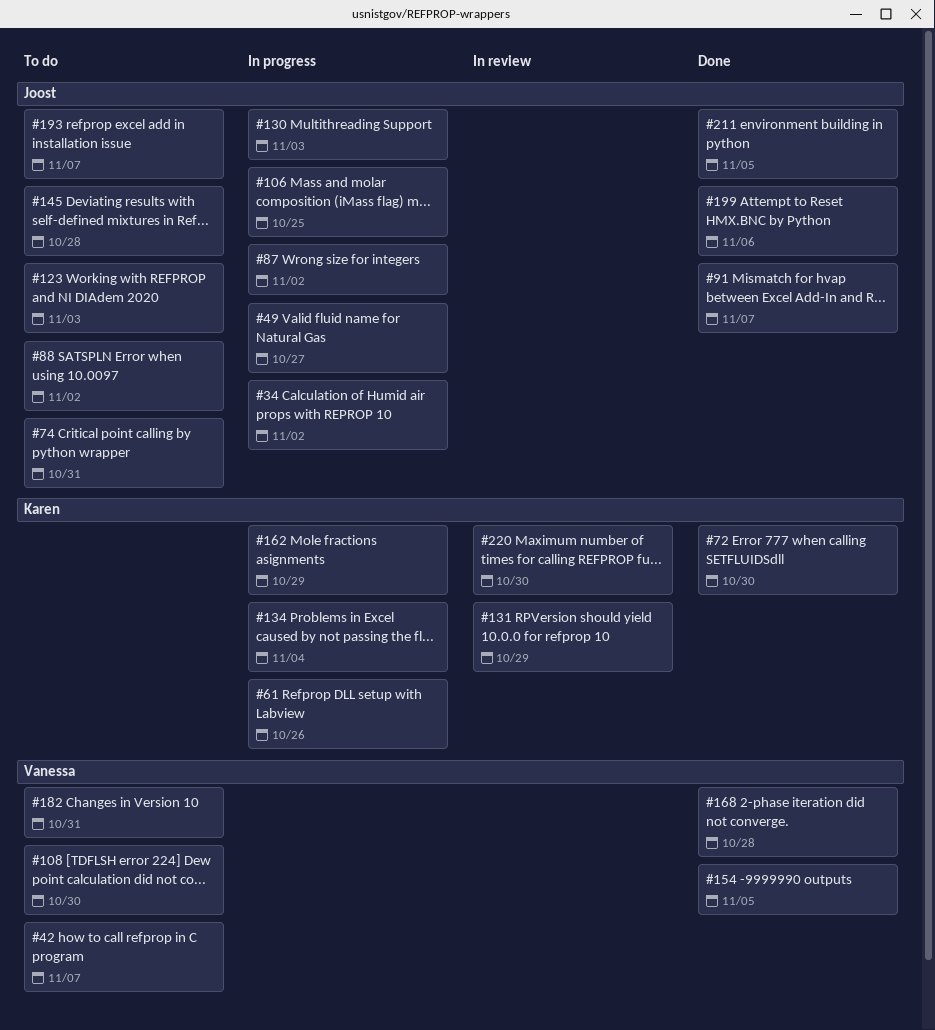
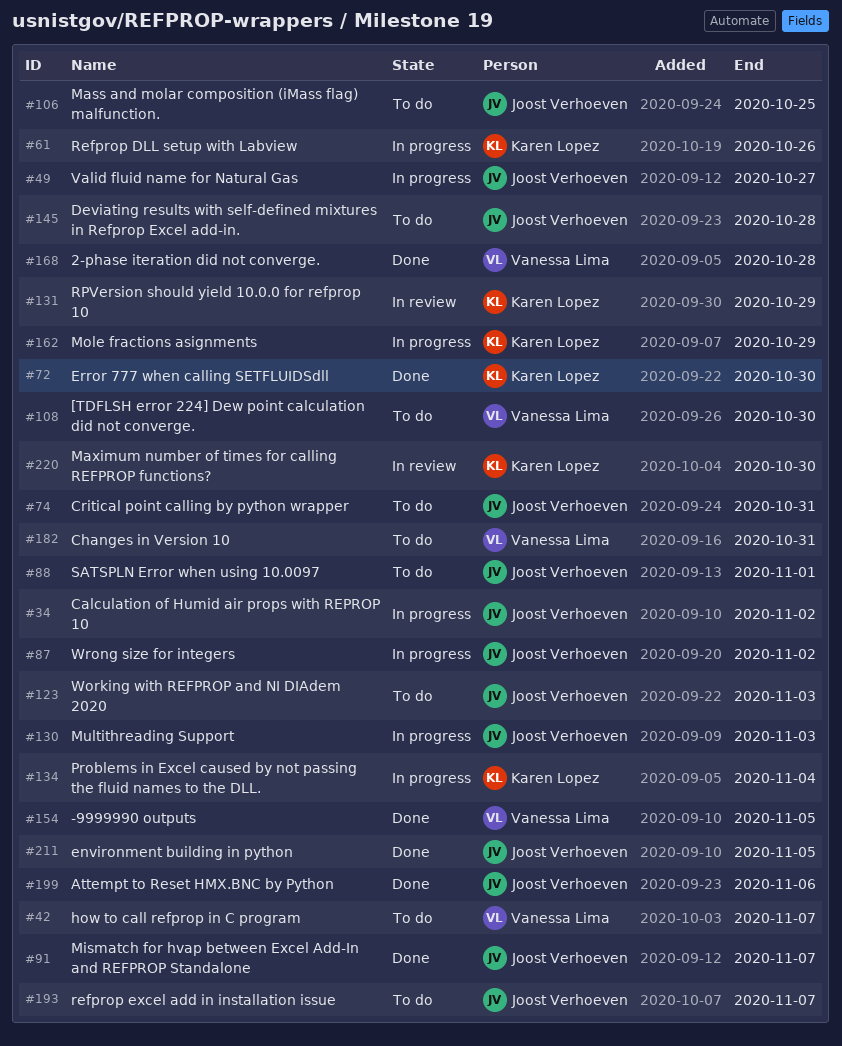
#88, due: Nov 2 -> Nov 1
#106, status: In progress -> To do

